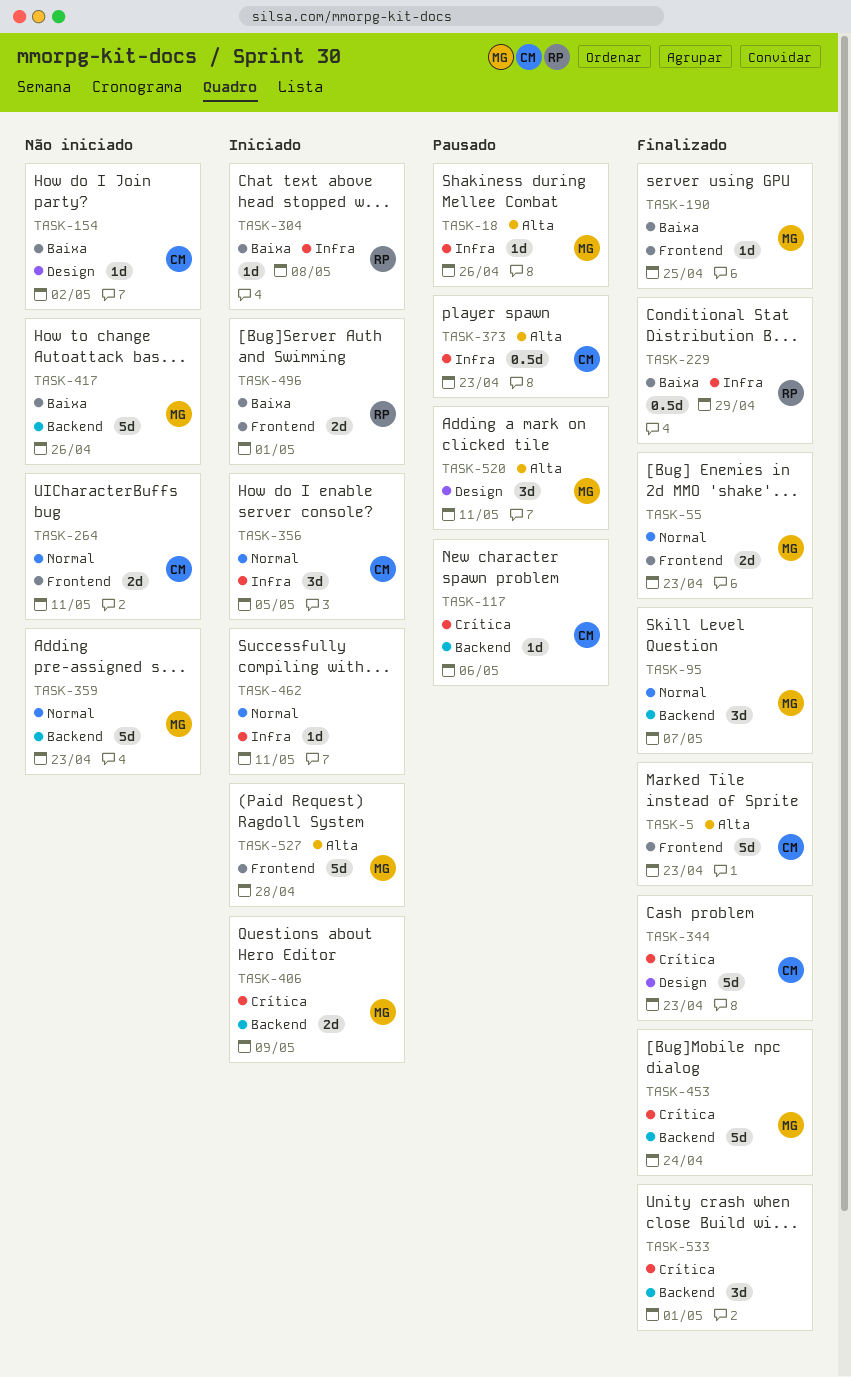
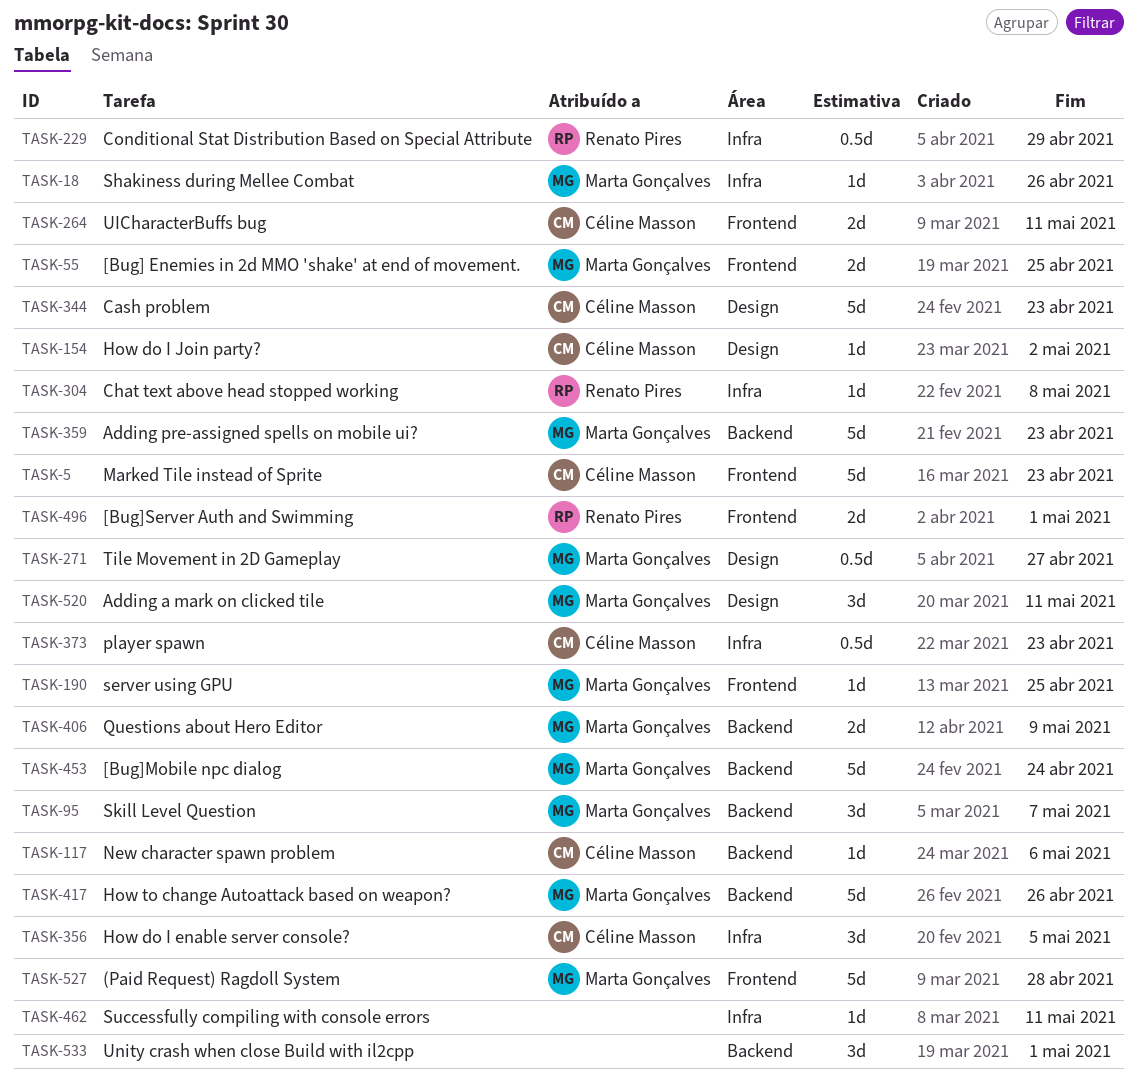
TASK-55, due: Apr 23 -> Apr 25
TASK-271: none -> present

